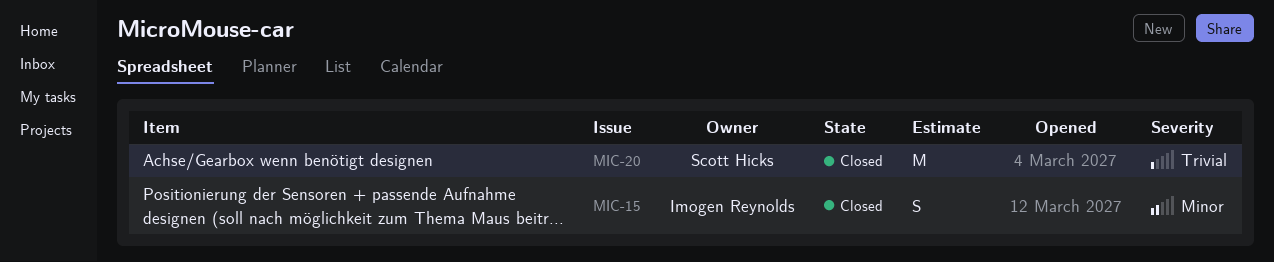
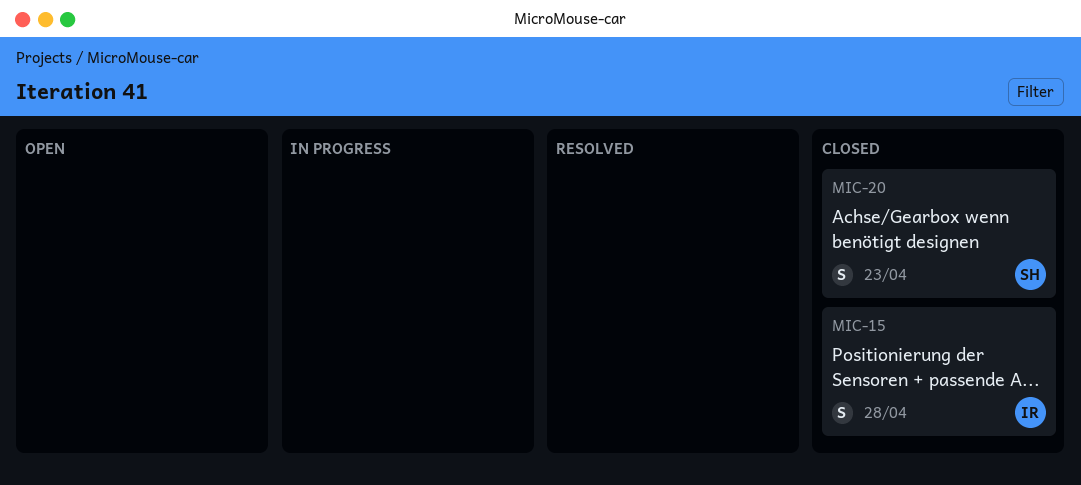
MIC-20, estimate: M -> S

